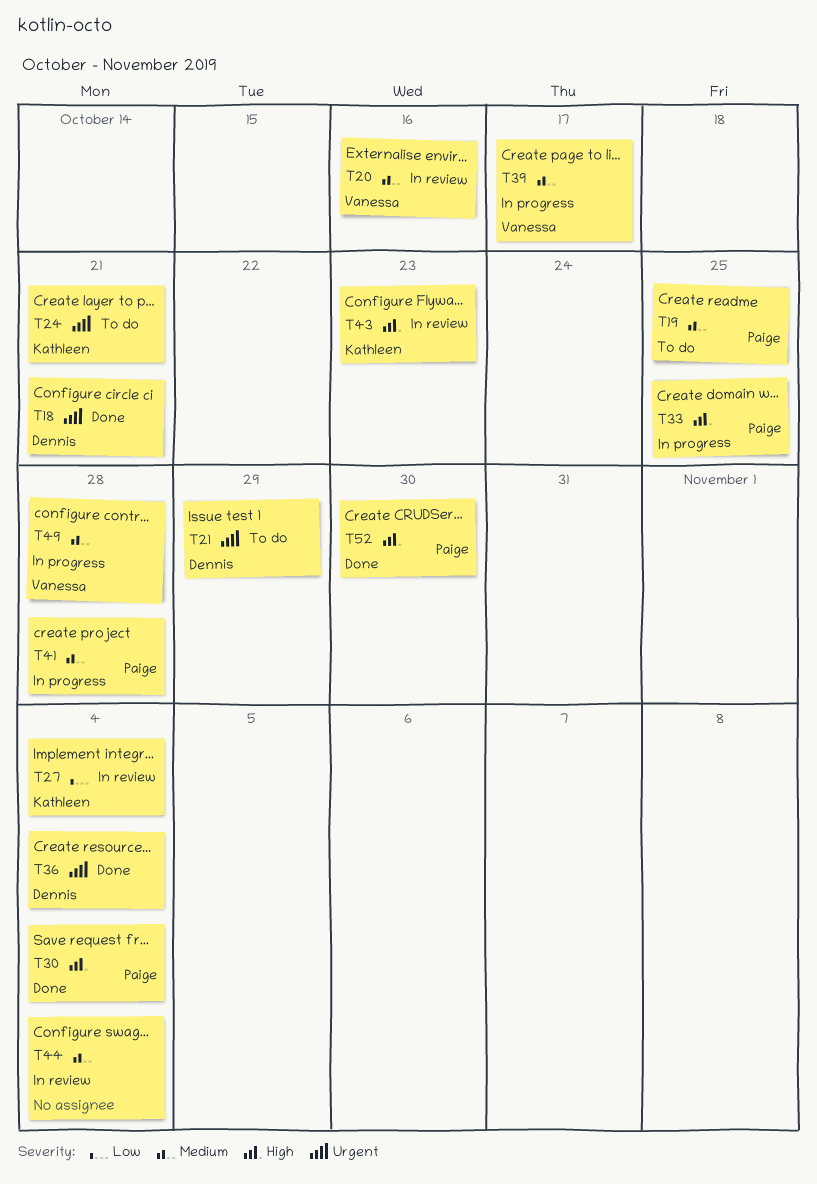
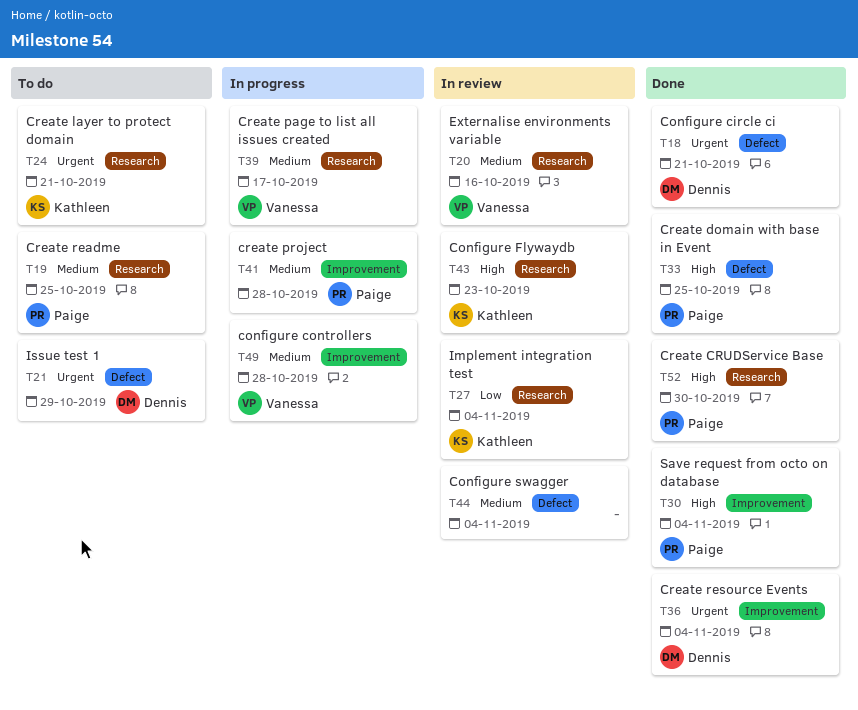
T33, status: In progress -> Done

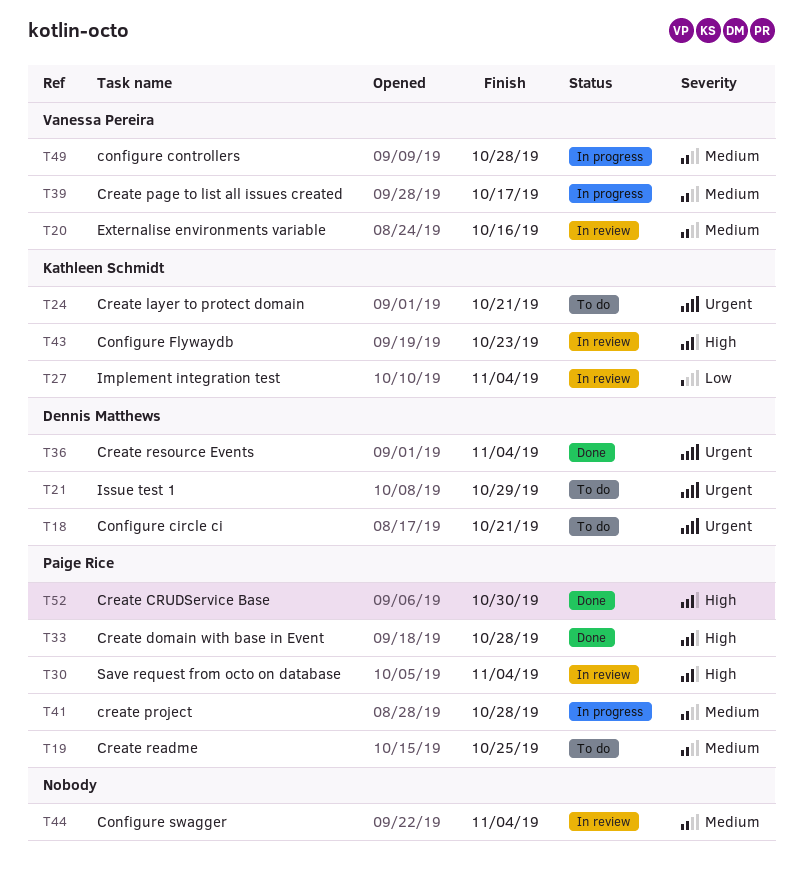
T18, status: Done -> To do
T30, status: Done -> In review
T33, due: Oct 25 -> Oct 28

